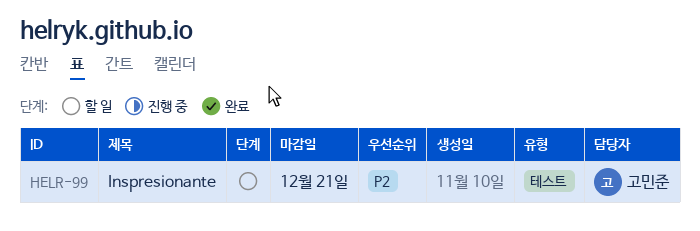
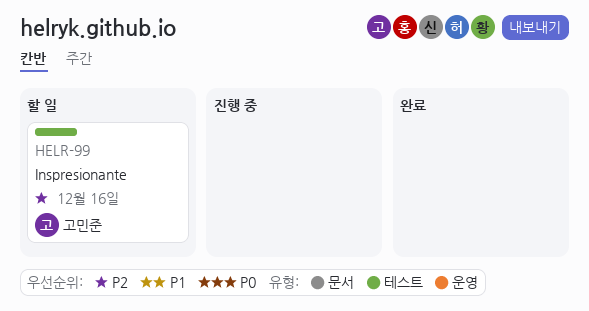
HELR-99, due: Dec 21 -> Dec 16

